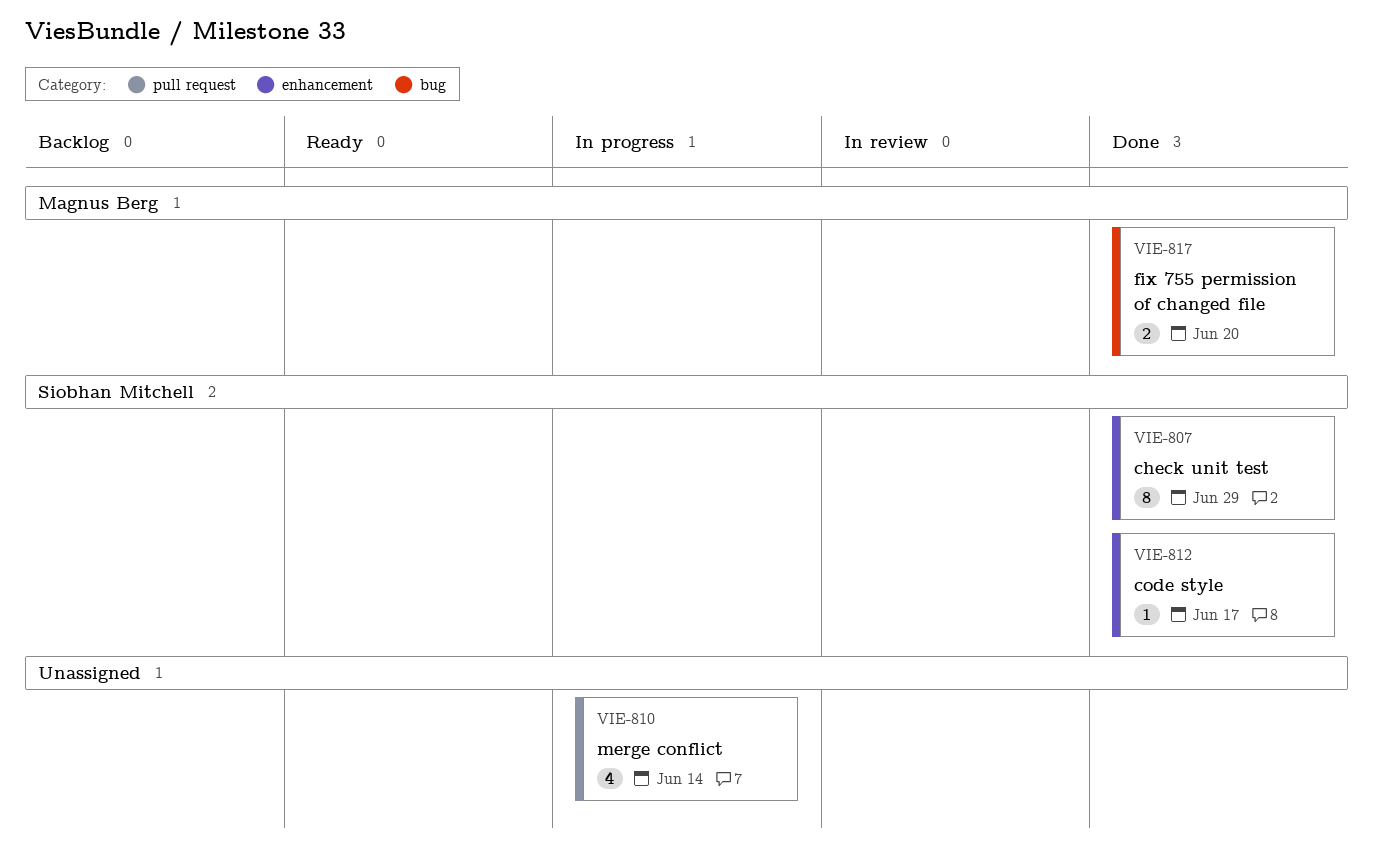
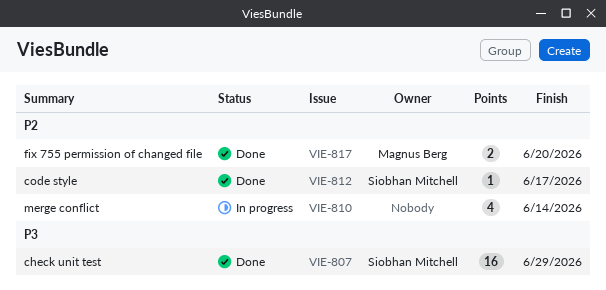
VIE-807, estimate: 8 -> 16

